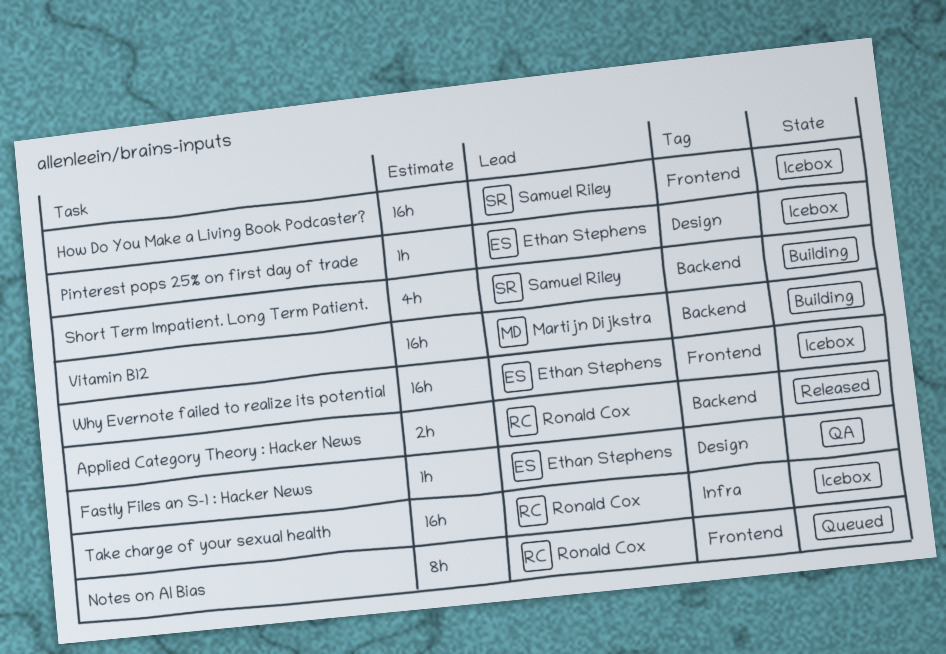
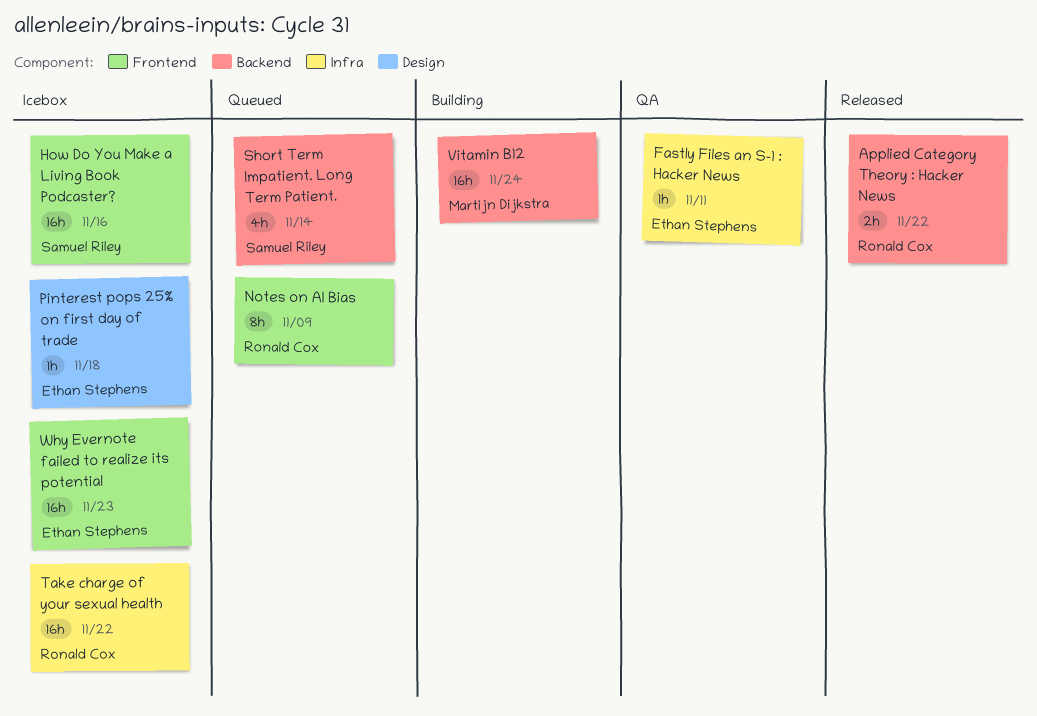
Fastly Files an S-1 : Hacker News, label: Design -> Infra
Short Term Impatient. Long Term Patient., status: Building -> Queued

